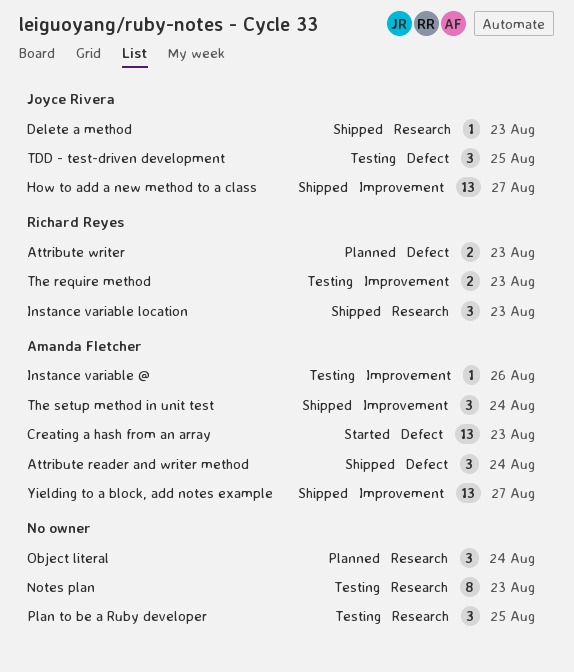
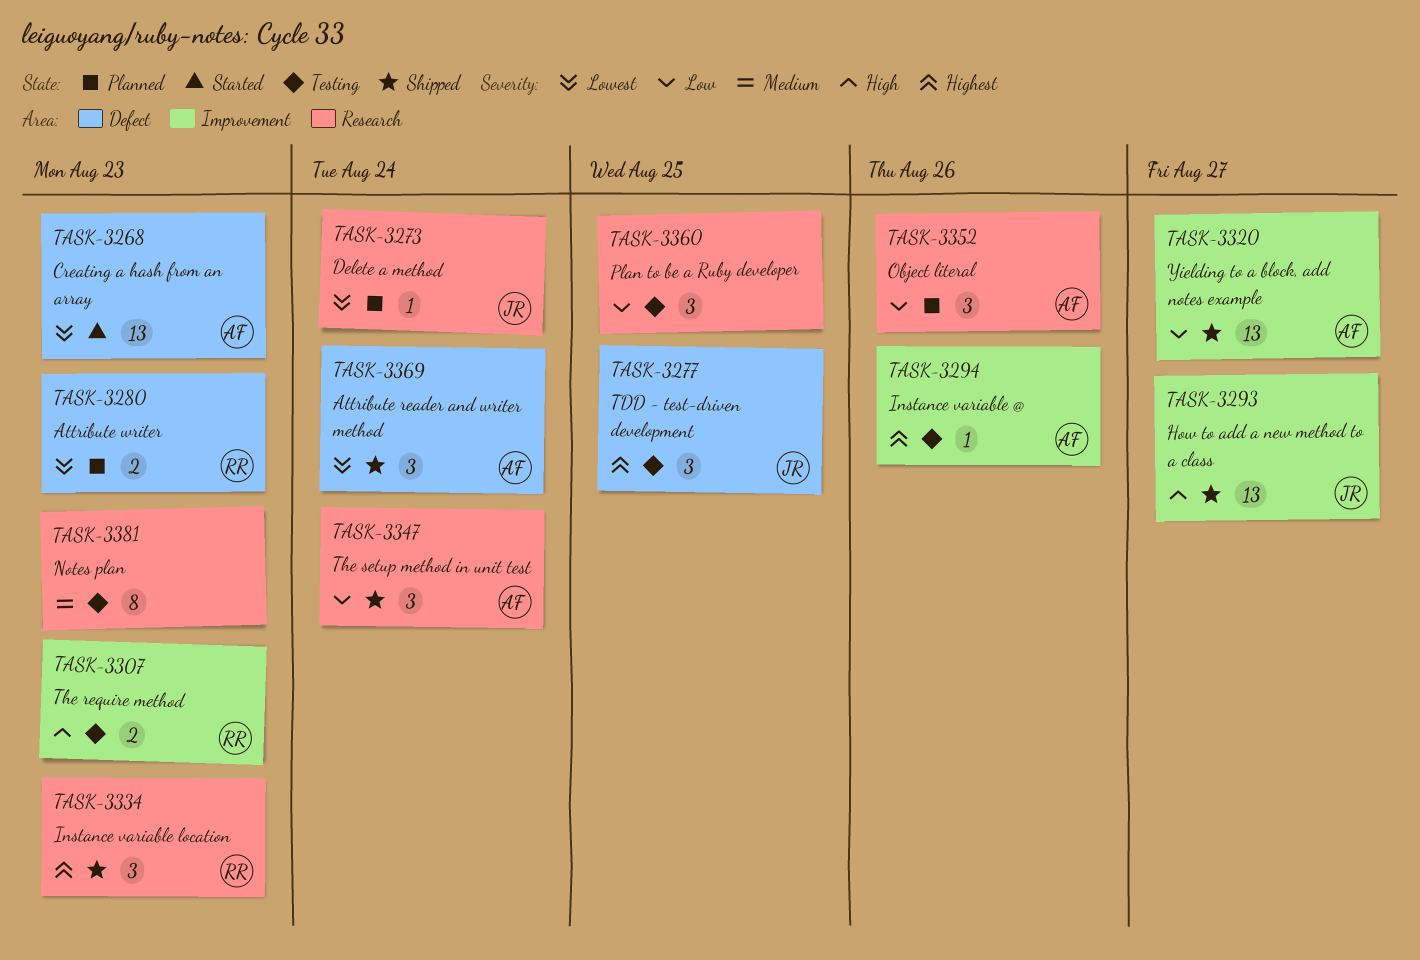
Delete a method, status: Shipped -> Planned
Delete a method, due: Aug 23 -> Aug 24
Object literal, owner: none -> Amanda Fletcher
Object literal, due: Aug 24 -> Aug 26
The setup method in unit test, label: Improvement -> Research

